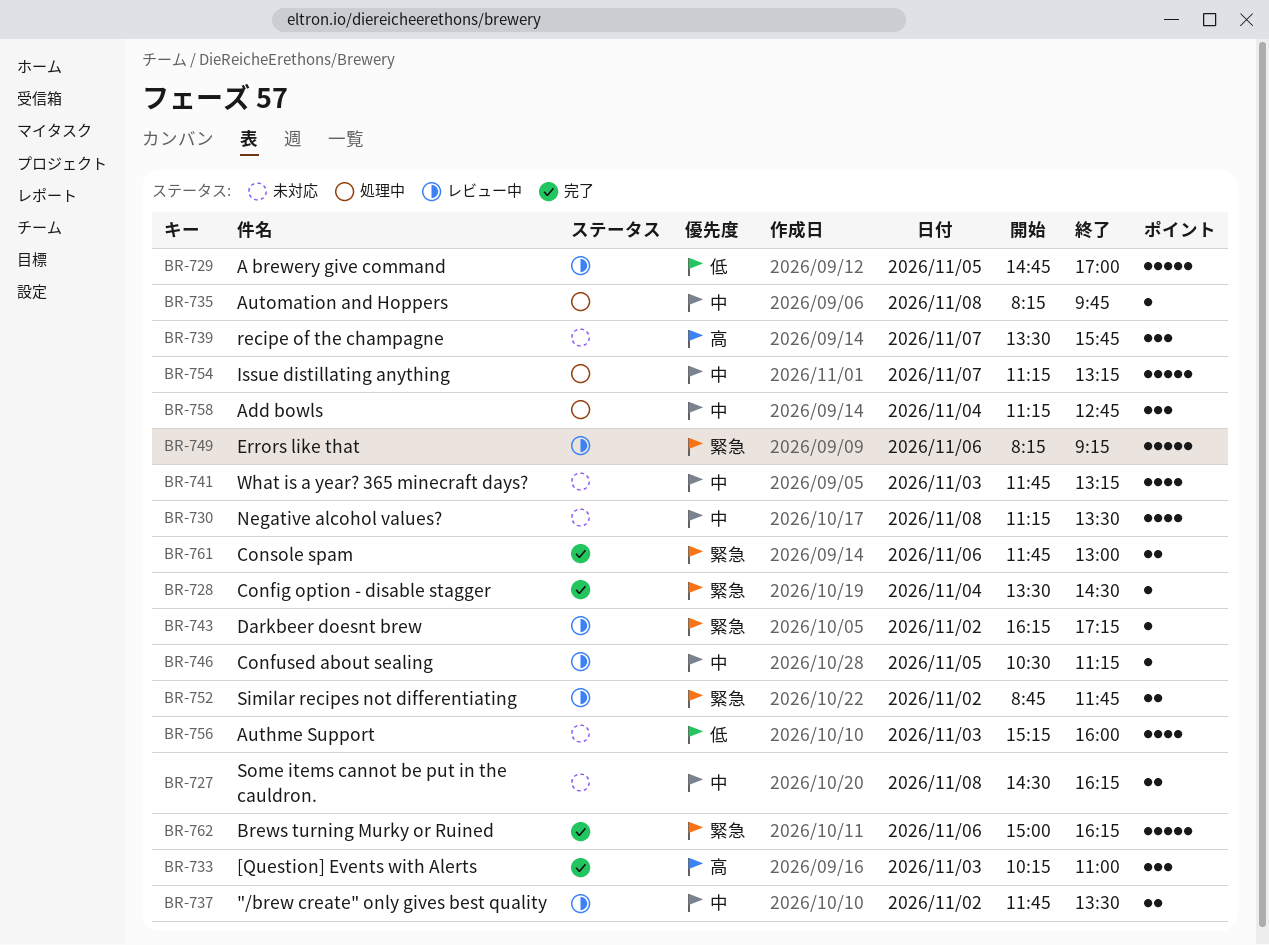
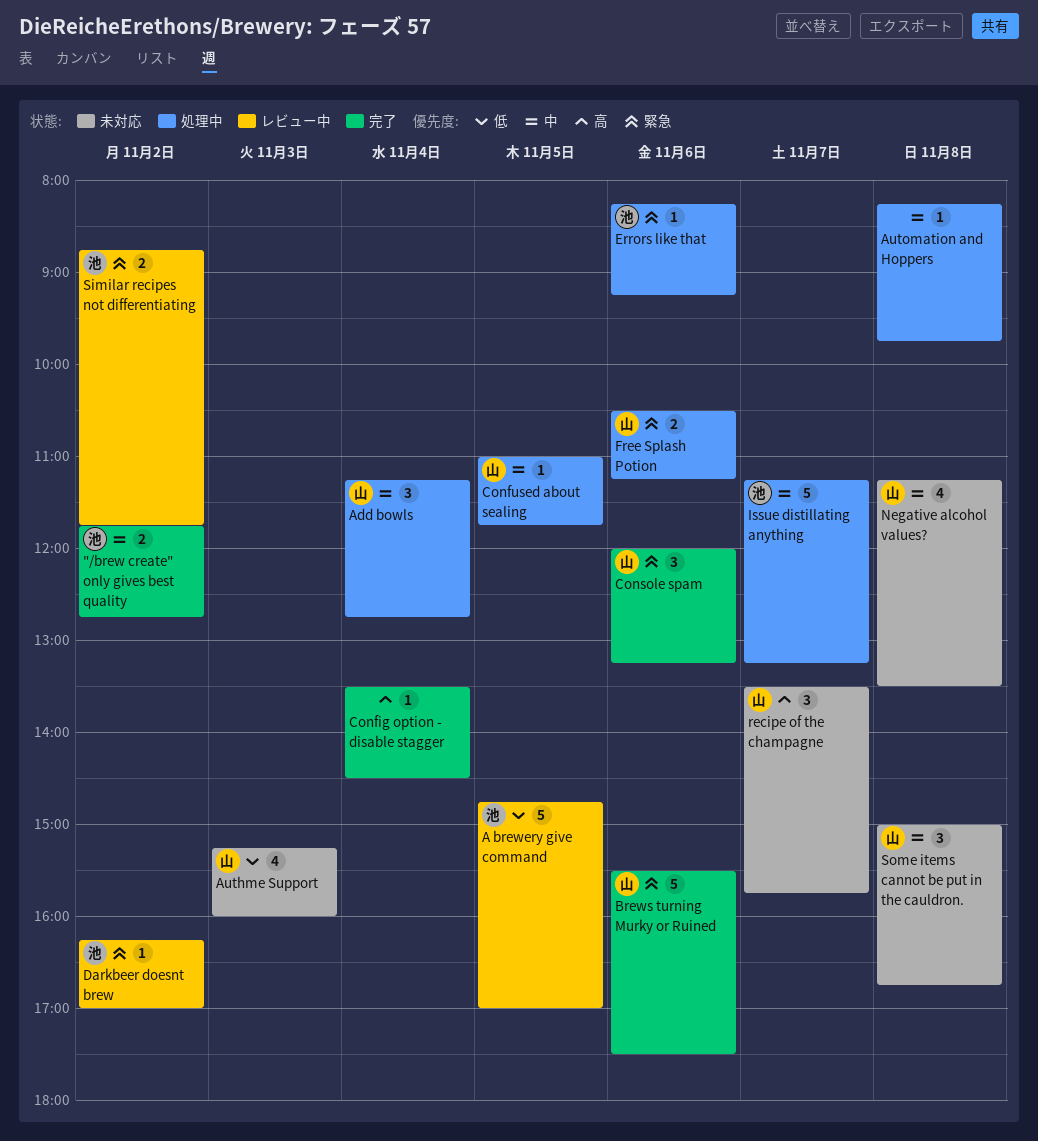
"/brew create" only gives best quality, status: レビュー中 -> 完了
"/brew create" only gives best quality, ends: 13:30 -> 12:45
[Question] Events with Alerts: present -> none
Brews turning Murky or Ruined, begins: 15:00 -> 15:30
Brews turning Murky or Ruined, ends: 16:15 -> 17:30
Config option - disable stagger, priority: 緊急 -> 高
Confused about sealing, status: レビュー中 -> 処理中
Confused about sealing, begins: 10:30 -> 11:00
Confused about sealing, ends: 11:15 -> 11:45
Console spam, estimate: 2 -> 3
Console spam, begins: 11:45 -> 12:00
Console spam, ends: 13:00 -> 13:15
Darkbeer doesnt brew, ends: 17:15 -> 17:00
Errors like that, status: レビュー中 -> 処理中
Errors like that, estimate: 5 -> 1
Free Splash Potion: none -> present
Some items cannot be put in the cauldron., estimate: 2 -> 3
Some items cannot be put in the cauldron., begins: 14:30 -> 15:00
Some items cannot be put in the cauldron., ends: 16:15 -> 16:45
What is a year? 365 minecraft days?: present -> none

